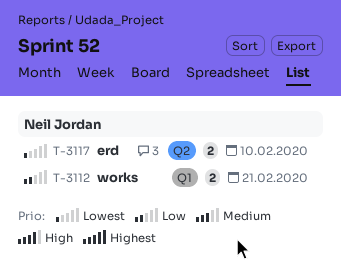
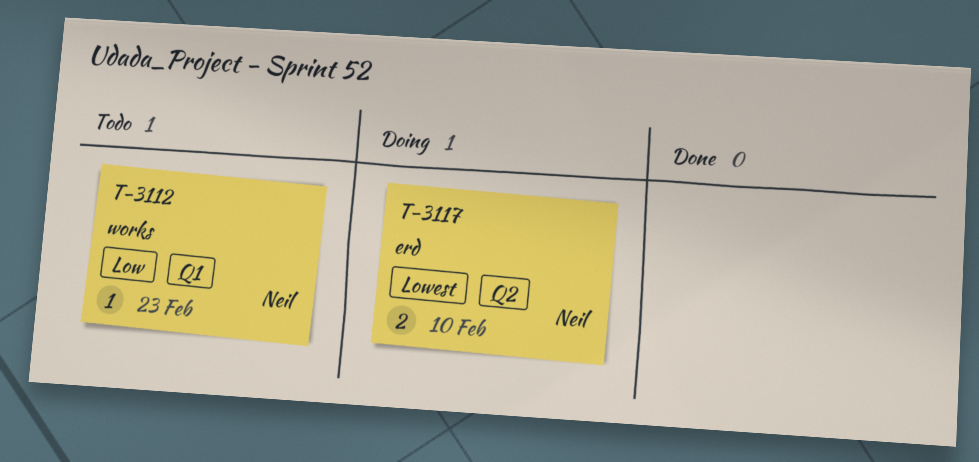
T-3112, estimate: 2 -> 1
T-3112, due: Feb 21 -> Feb 23

